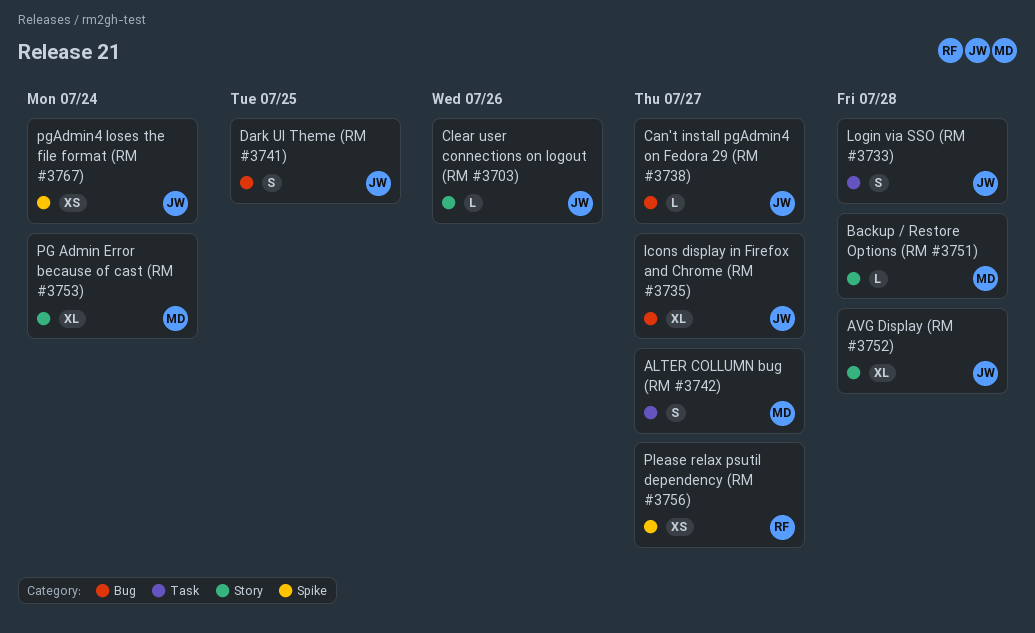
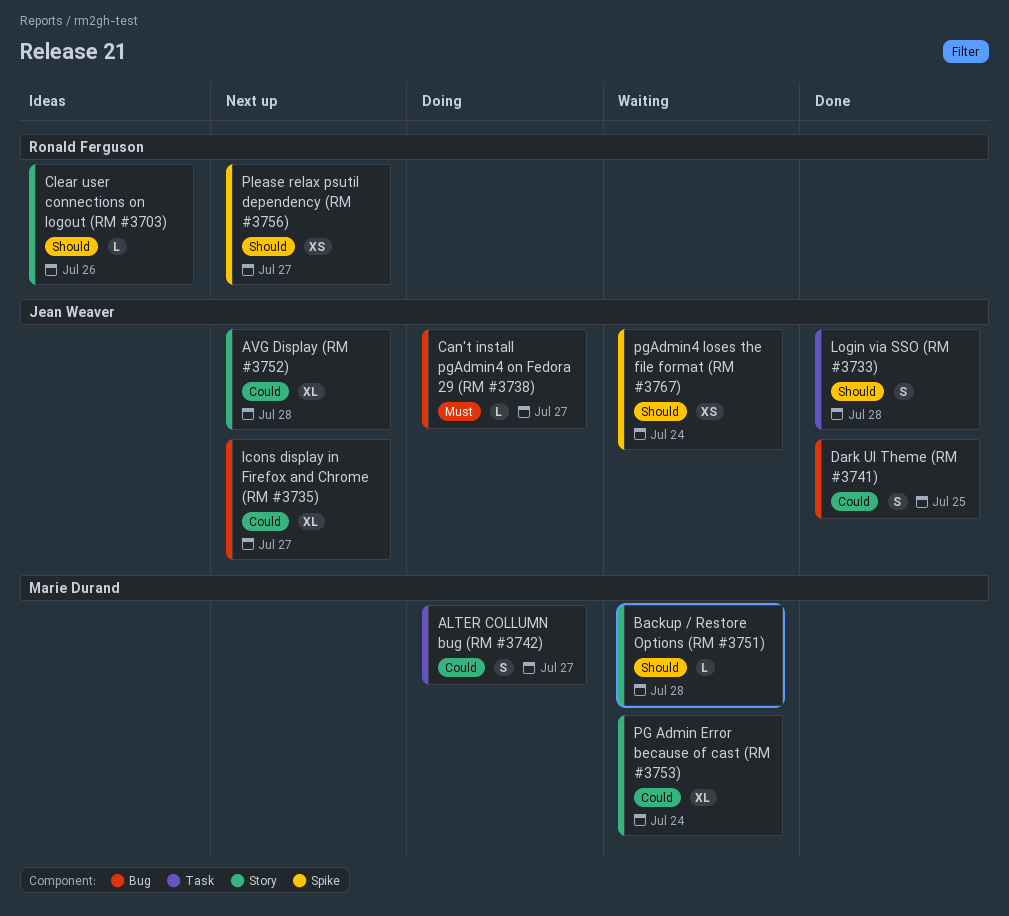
Clear user connections on logout (RM #3703), owner: Jean Weaver -> Ronald Ferguson

